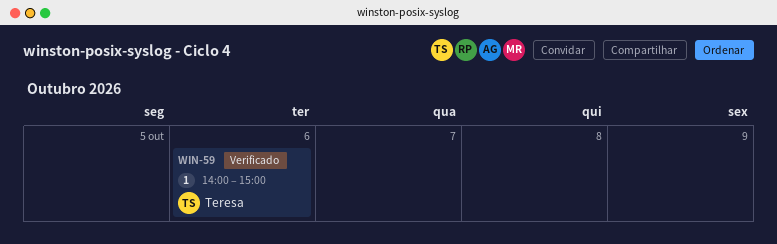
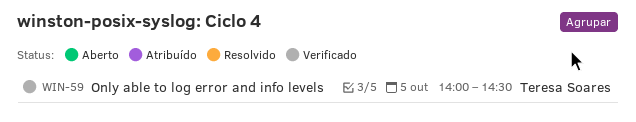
WIN-59, day: Oct 6 -> Oct 5
WIN-59, ends: 15:00 -> 14:30

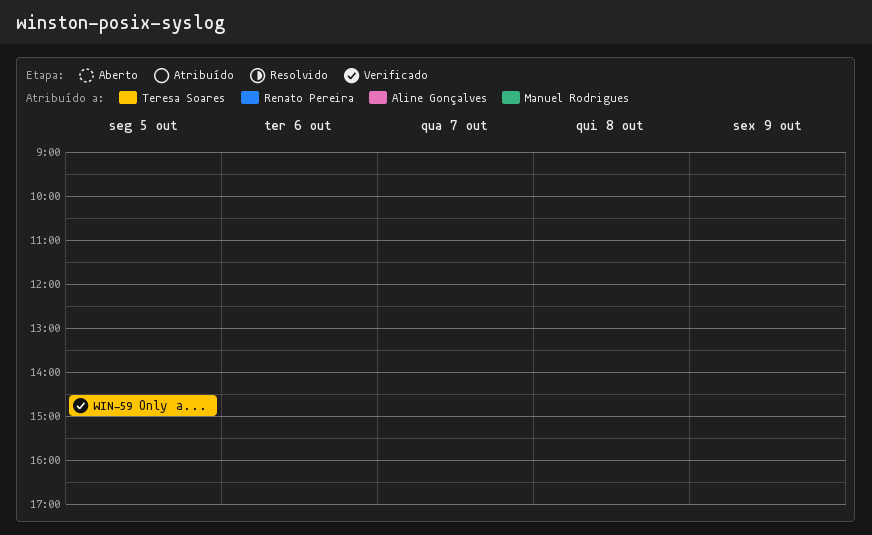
WIN-59, begins: 14:00 -> 14:30
WIN-59, ends: 14:30 -> 15:00

